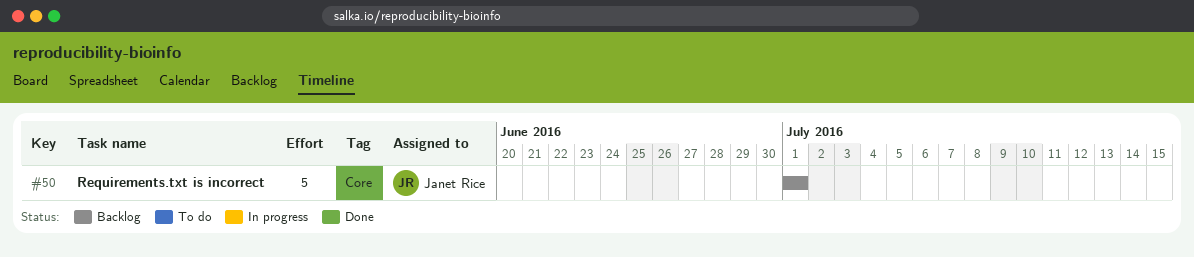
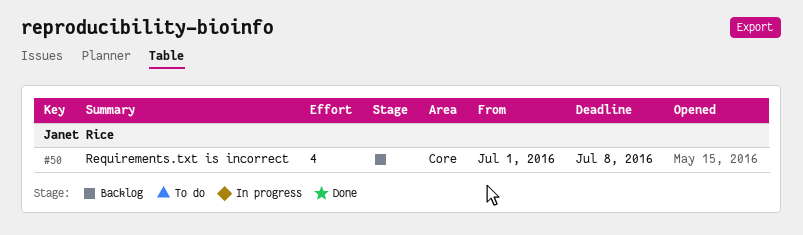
#50, estimate: 5 -> 4
#50, due: Jul 1 -> Jul 8

